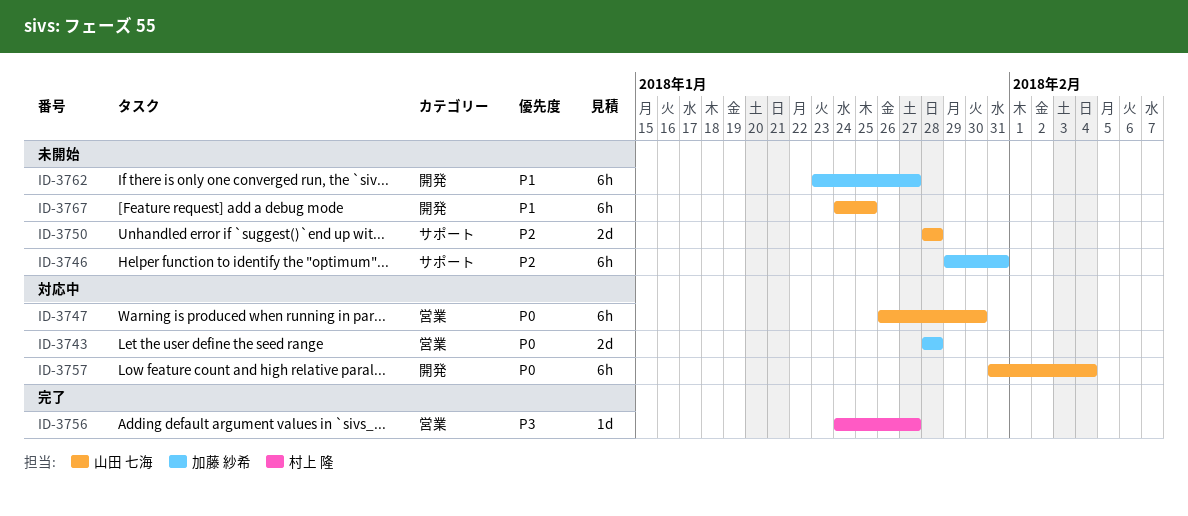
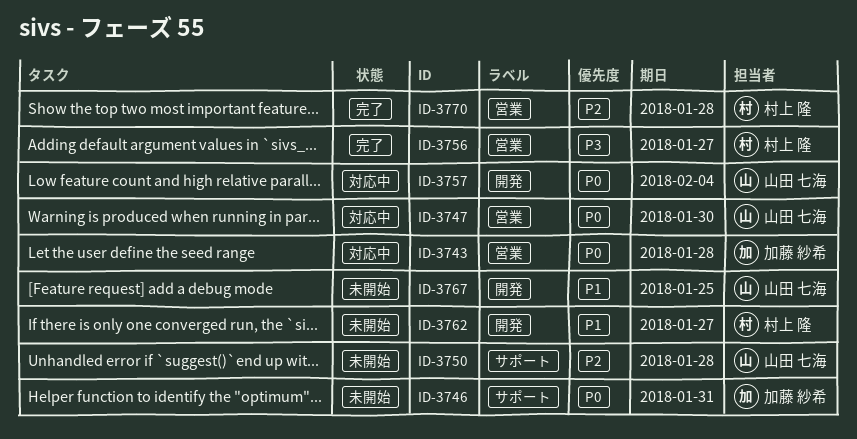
ID-3746, priority: P2 -> P0
ID-3762, owner: 加藤 紗希 -> 村上 隆
ID-3770: none -> present

